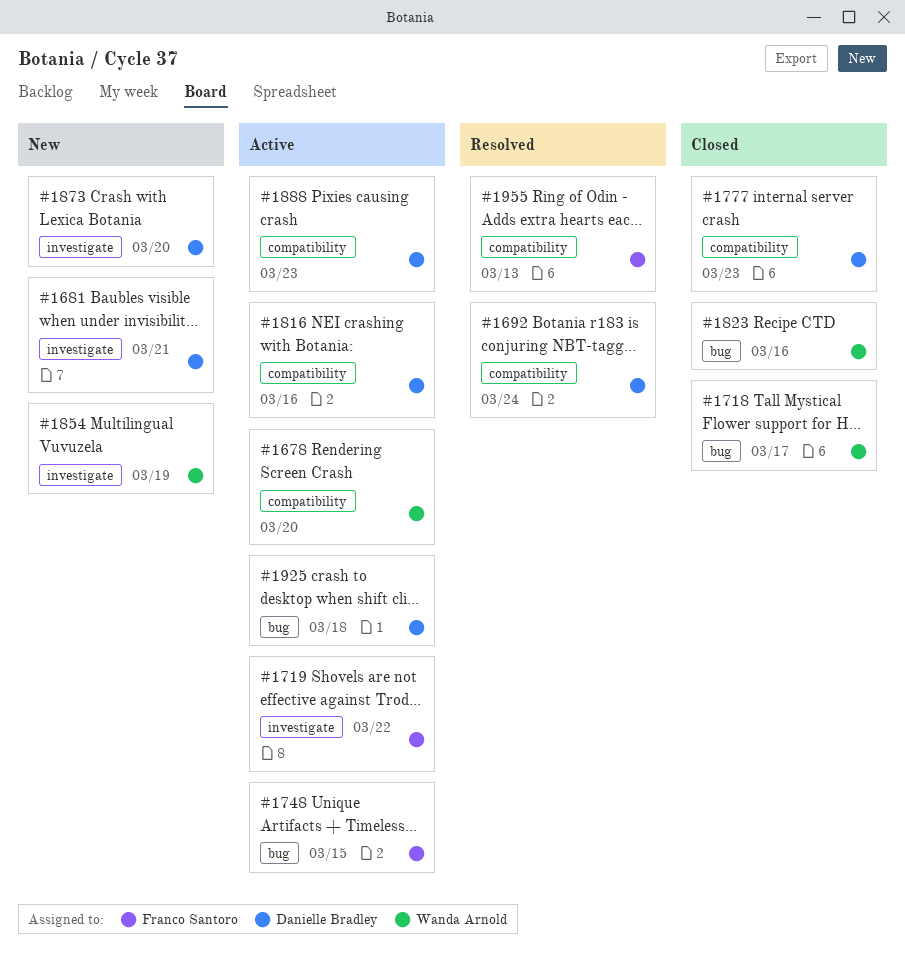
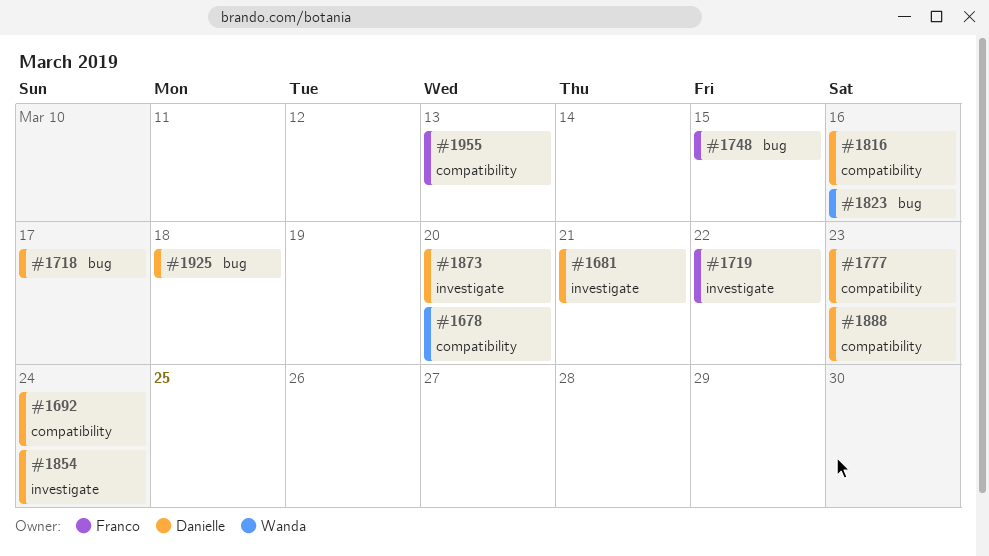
#1718, owner: Wanda Arnold -> Danielle Bradley
#1854, owner: Wanda Arnold -> Danielle Bradley
#1854, due: Mar 19 -> Mar 24

